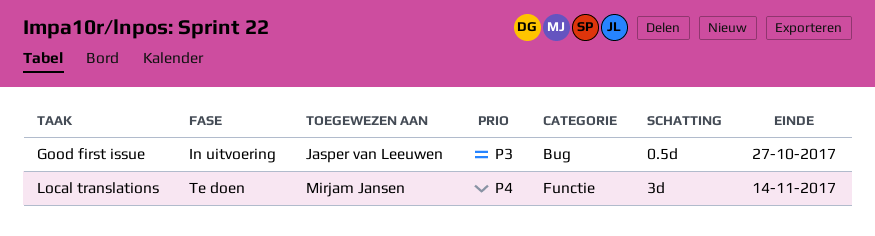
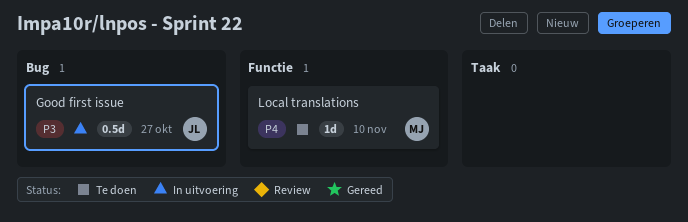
Local translations, estimate: 3d -> 1d
Local translations, due: Nov 14 -> Nov 10

